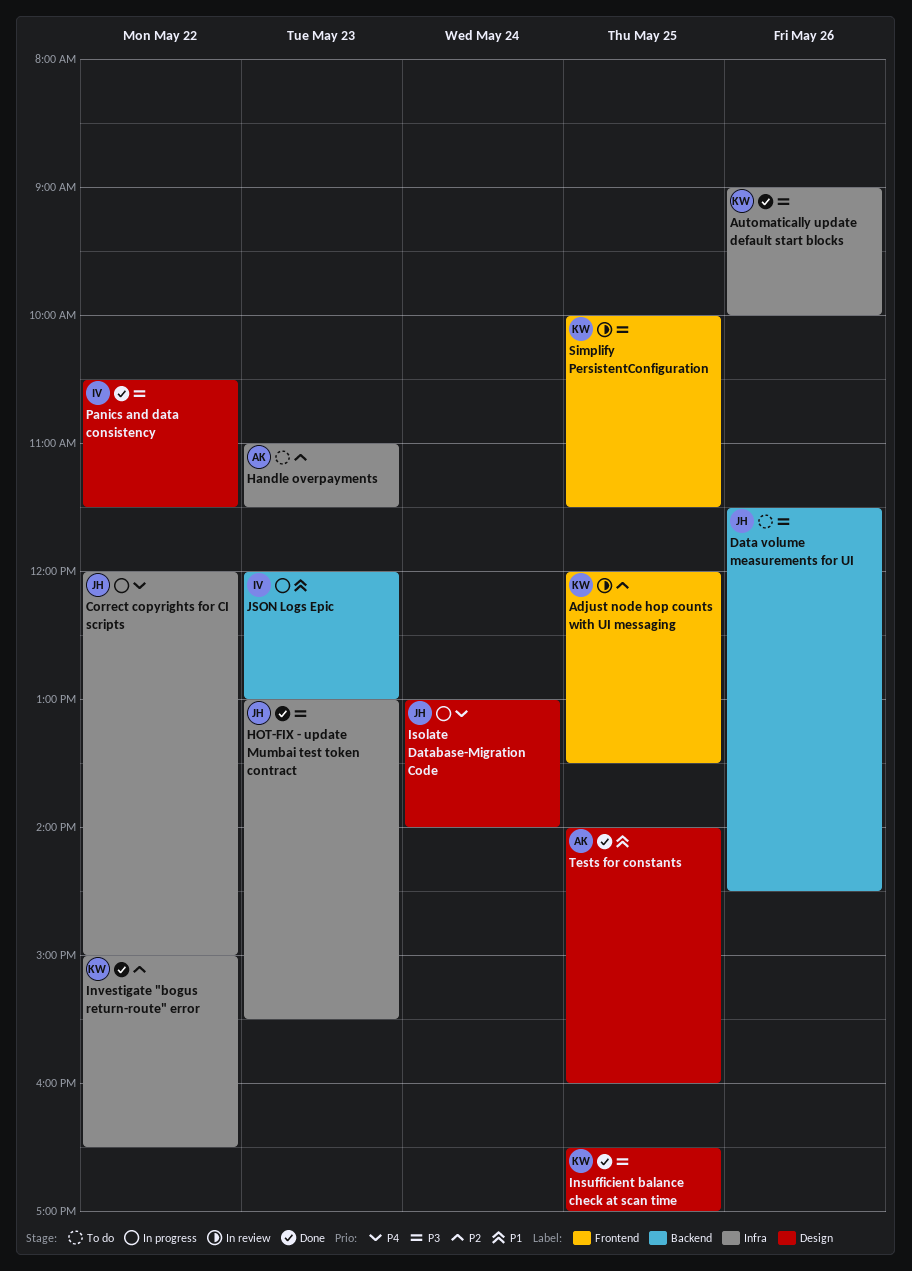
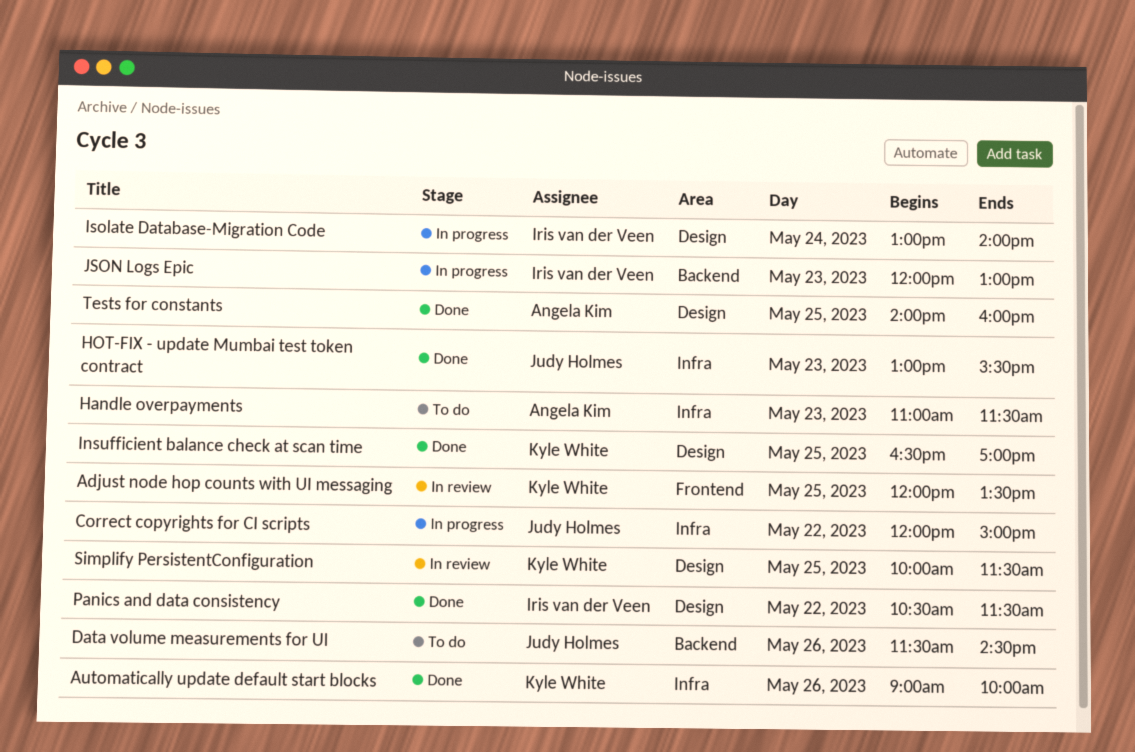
Investigate "bogus return-route" error: present -> none
Isolate Database-Migration Code, owner: Judy Holmes -> Iris van der Veen
Simplify PersistentConfiguration, label: Frontend -> Design

